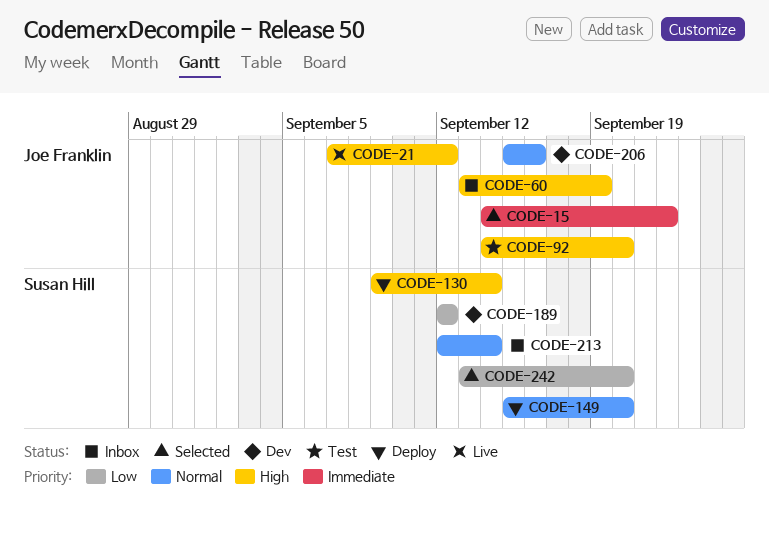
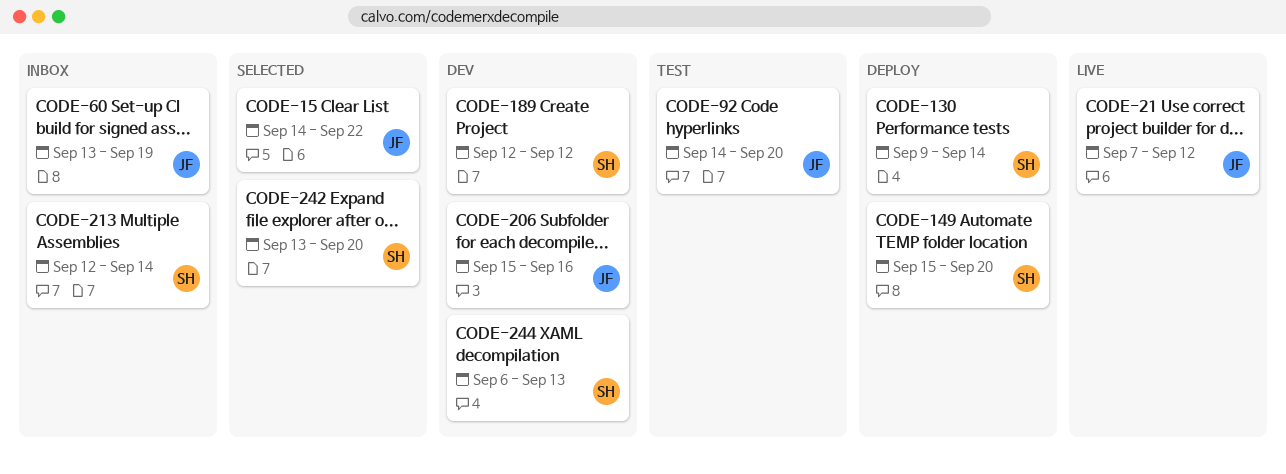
CODE-244: none -> present

